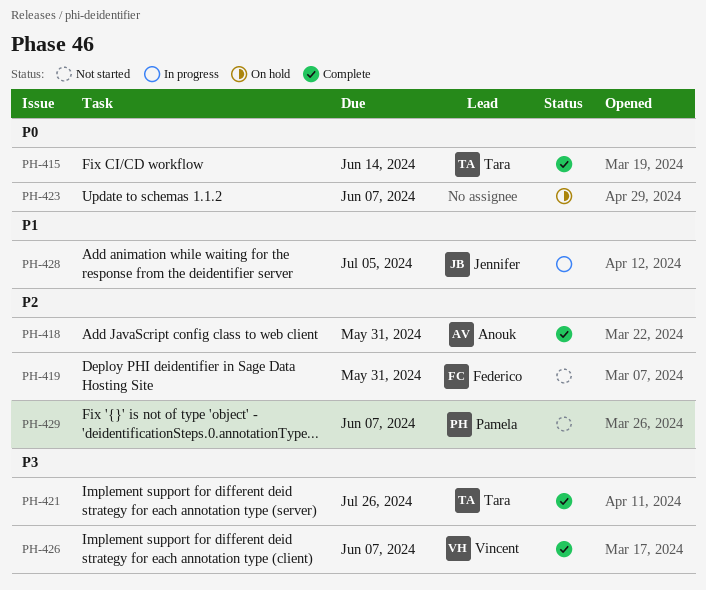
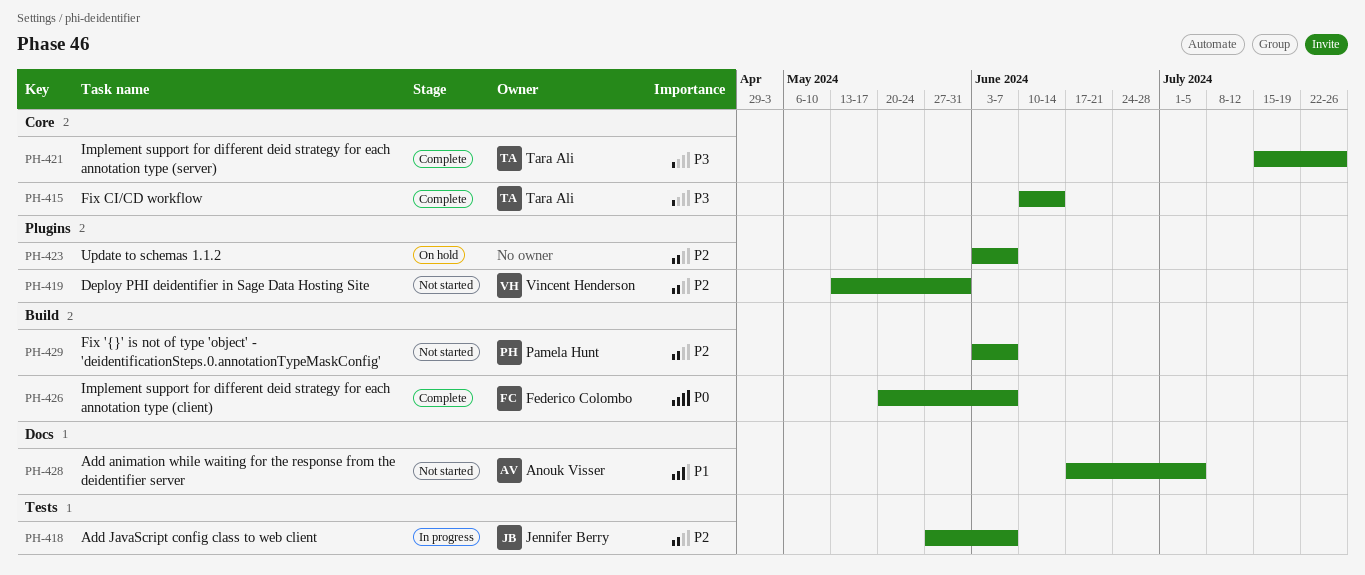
PH-415, priority: P0 -> P3
PH-418, status: Complete -> In progress
PH-418, owner: Anouk Visser -> Jennifer Berry
PH-418, due: May 31 -> Jun 7
PH-419, owner: Federico Colombo -> Vincent Henderson
PH-423, priority: P0 -> P2
PH-426, owner: Vincent Henderson -> Federico Colombo
PH-426, priority: P3 -> P0
PH-428, status: In progress -> Not started
PH-428, owner: Jennifer Berry -> Anouk Visser

